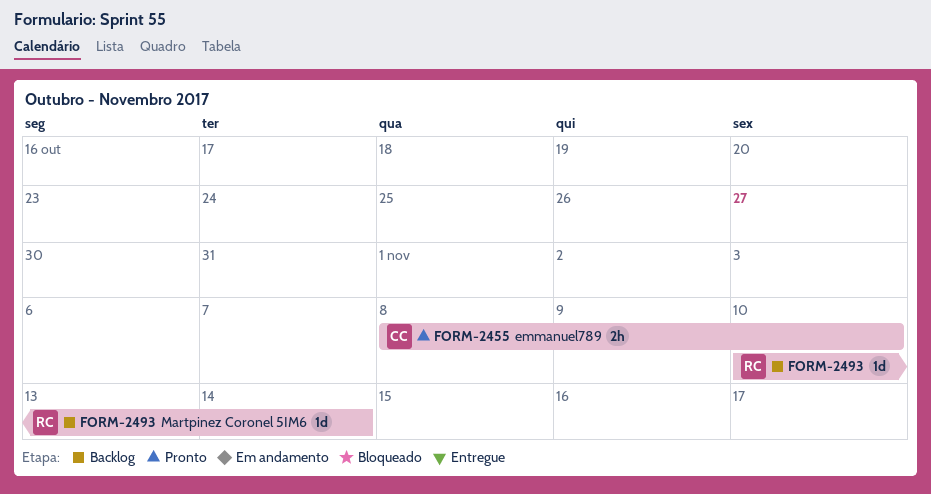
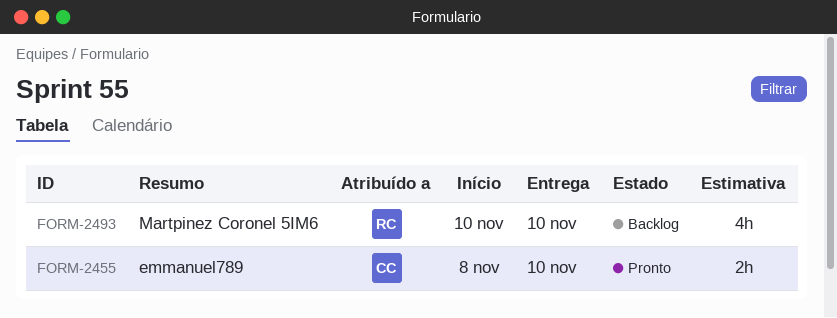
FORM-2493, estimate: 1d -> 4h
FORM-2493, due: Nov 14 -> Nov 10

